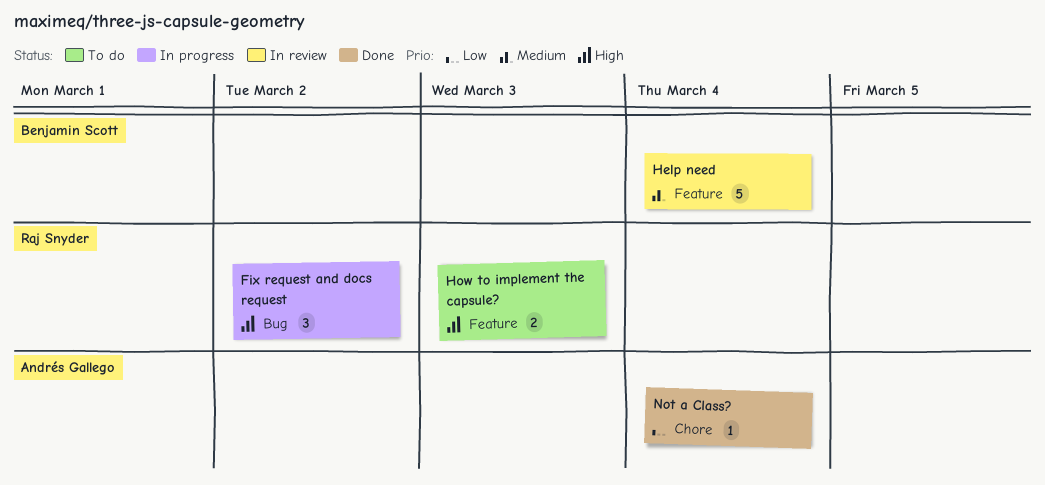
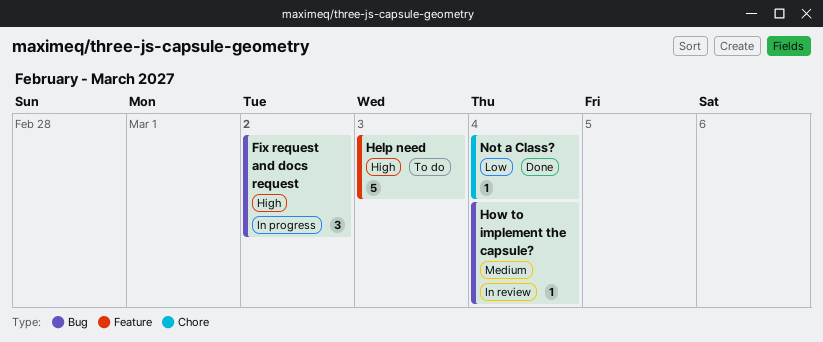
Help need, status: In review -> To do
Help need, priority: Medium -> High
Help need, due: Mar 4 -> Mar 3
How to implement the capsule?, status: To do -> In review
How to implement the capsule?, priority: High -> Medium
How to implement the capsule?, label: Feature -> Bug
How to implement the capsule?, estimate: 2 -> 1
How to implement the capsule?, due: Mar 3 -> Mar 4

